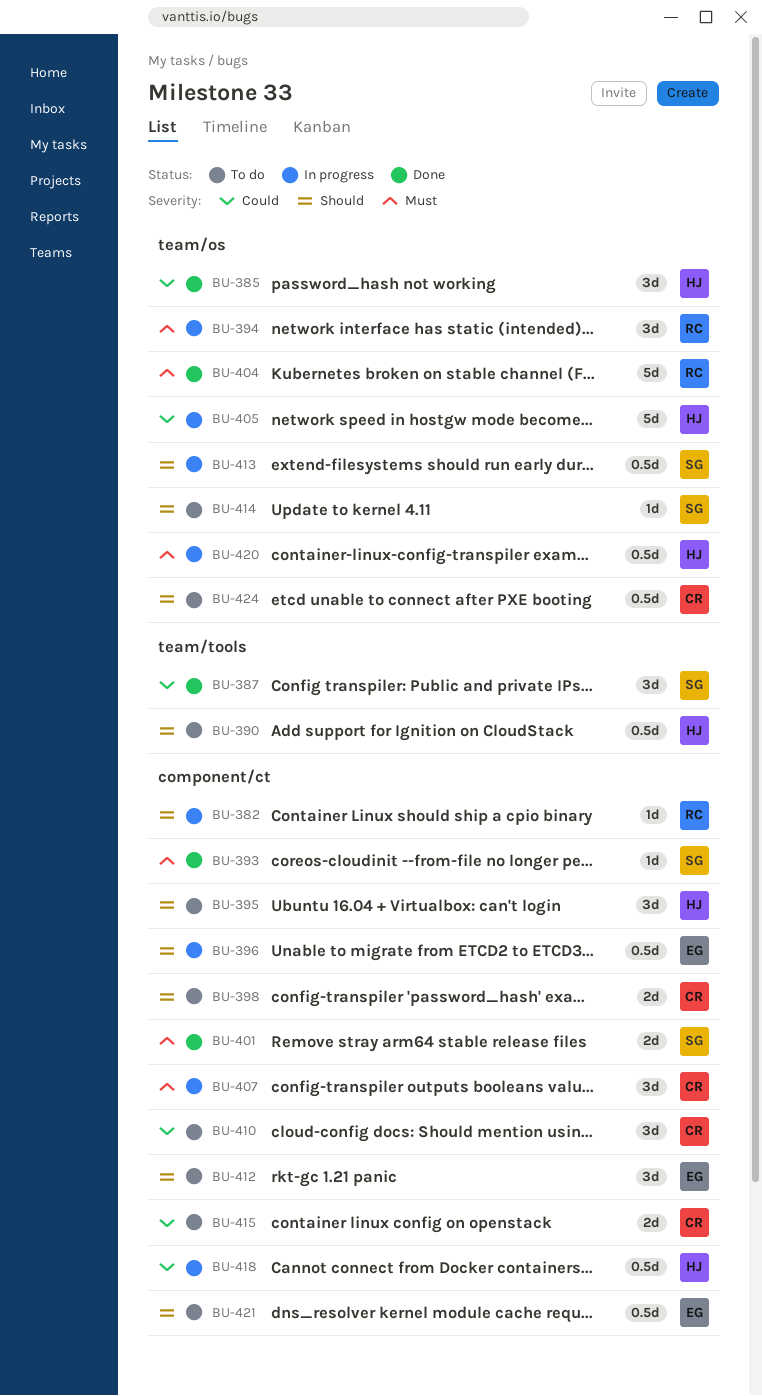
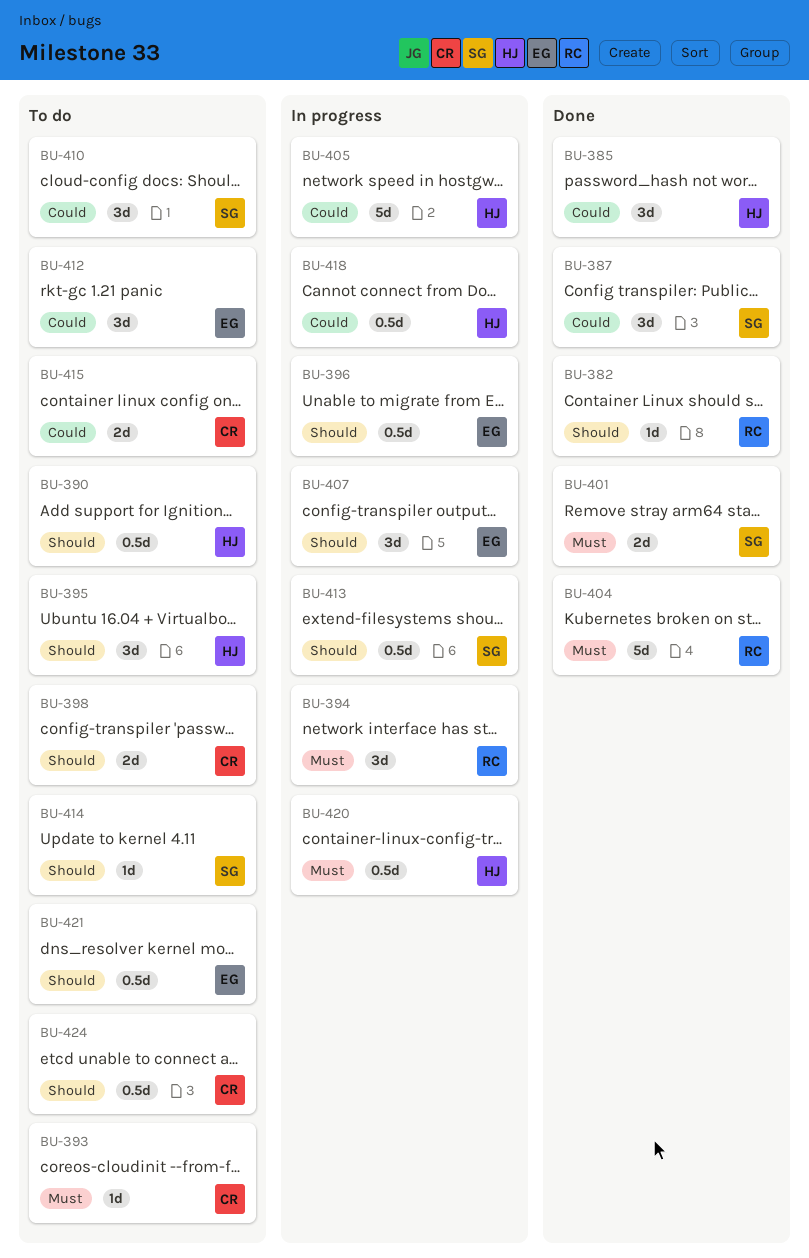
BU-382, status: In progress -> Done
BU-393, status: Done -> To do
BU-393, owner: SG -> CR
BU-407, owner: CR -> EG
BU-407, priority: Must -> Should
BU-410, owner: CR -> SG
BU-412, priority: Should -> Could

